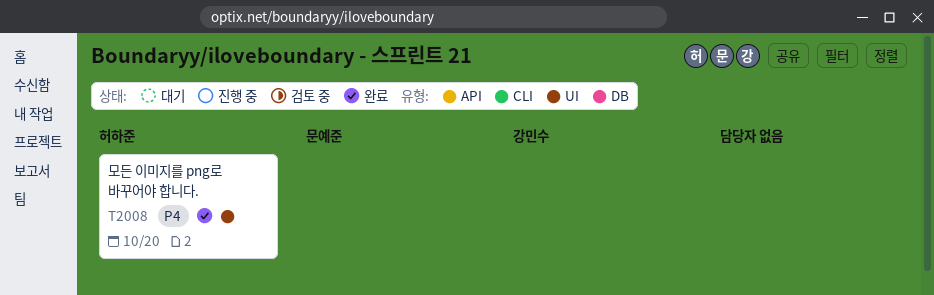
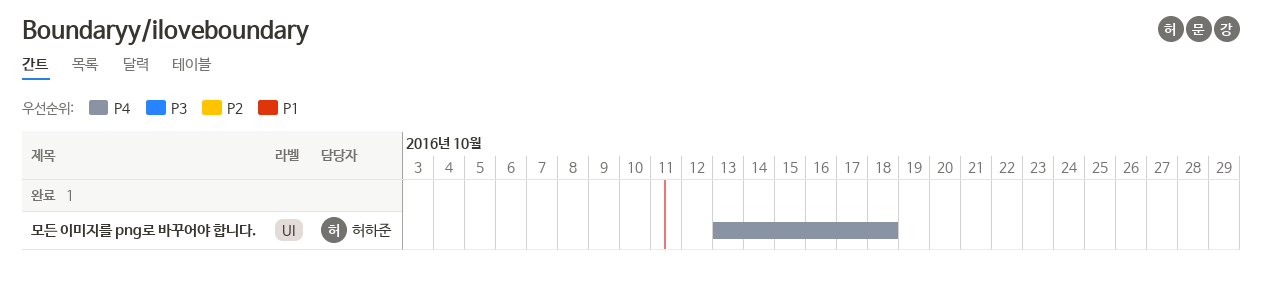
모든 이미지를 png로 바꾸어야 합니다., due: Oct 20 -> Oct 18

